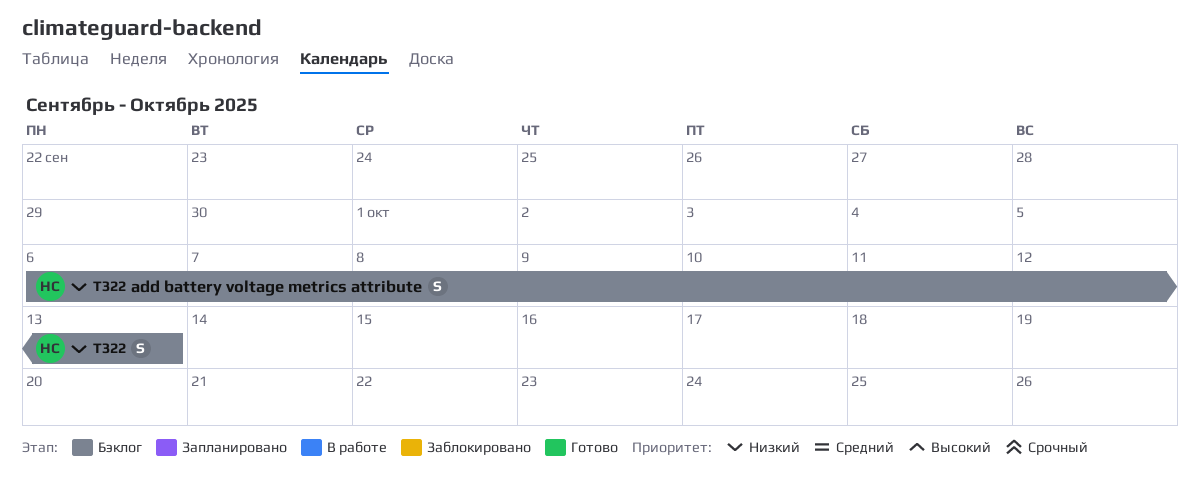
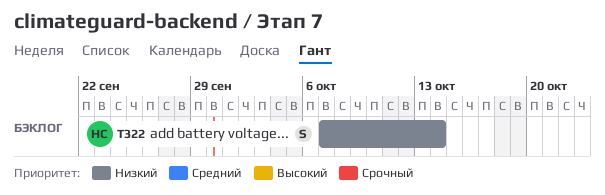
T322, start: Oct 6 -> Oct 7
T322, due: Oct 13 -> Oct 14

